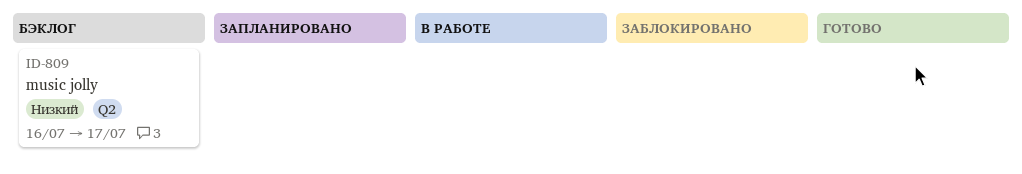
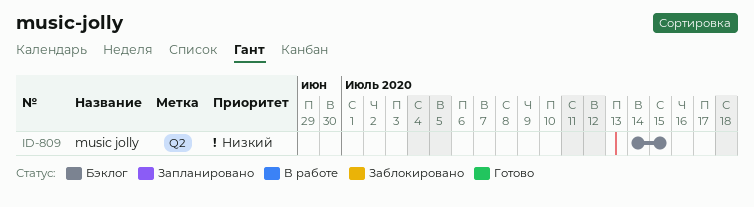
ID-809, start: Jul 16 -> Jul 14
ID-809, due: Jul 17 -> Jul 15

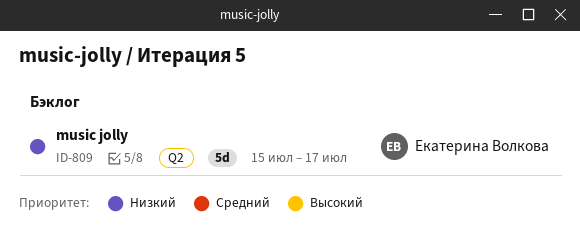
ID-809, start: Jul 14 -> Jul 15
ID-809, due: Jul 15 -> Jul 17

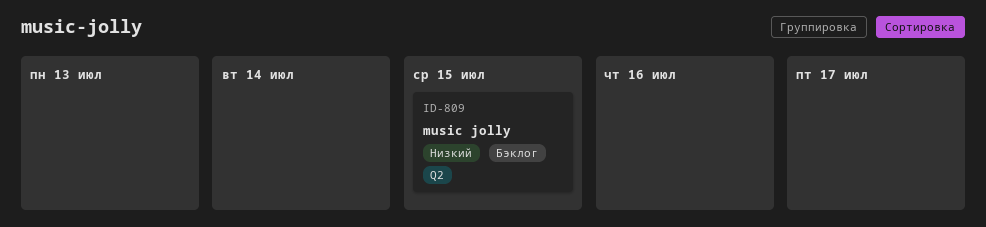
ID-809, due: Jul 17 -> Jul 15

